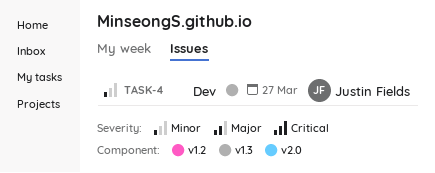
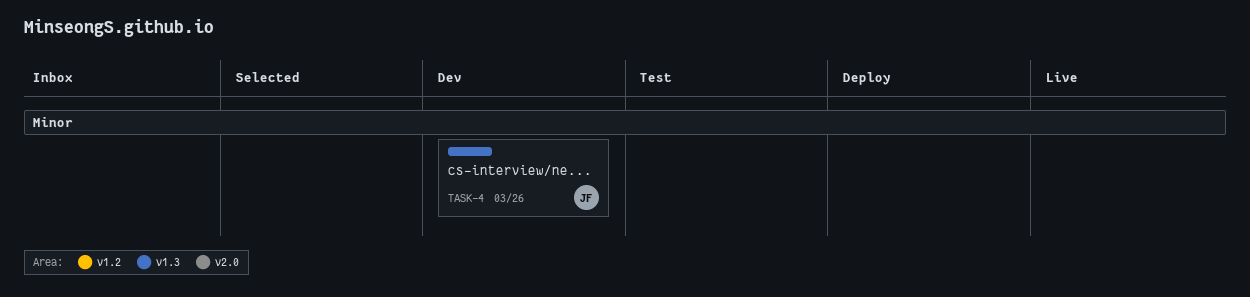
TASK-4, due: Mar 27 -> Mar 26

